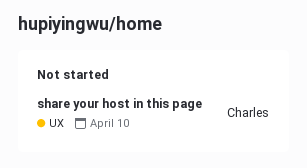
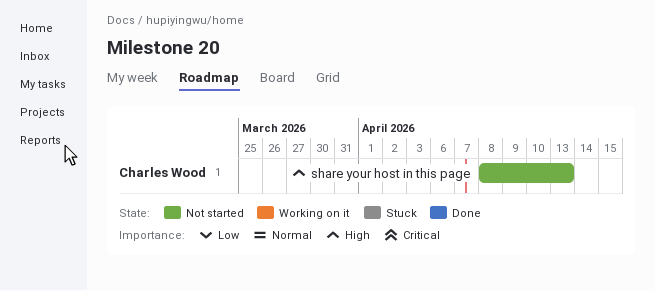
share your host in this page, due: Apr 10 -> Apr 13

